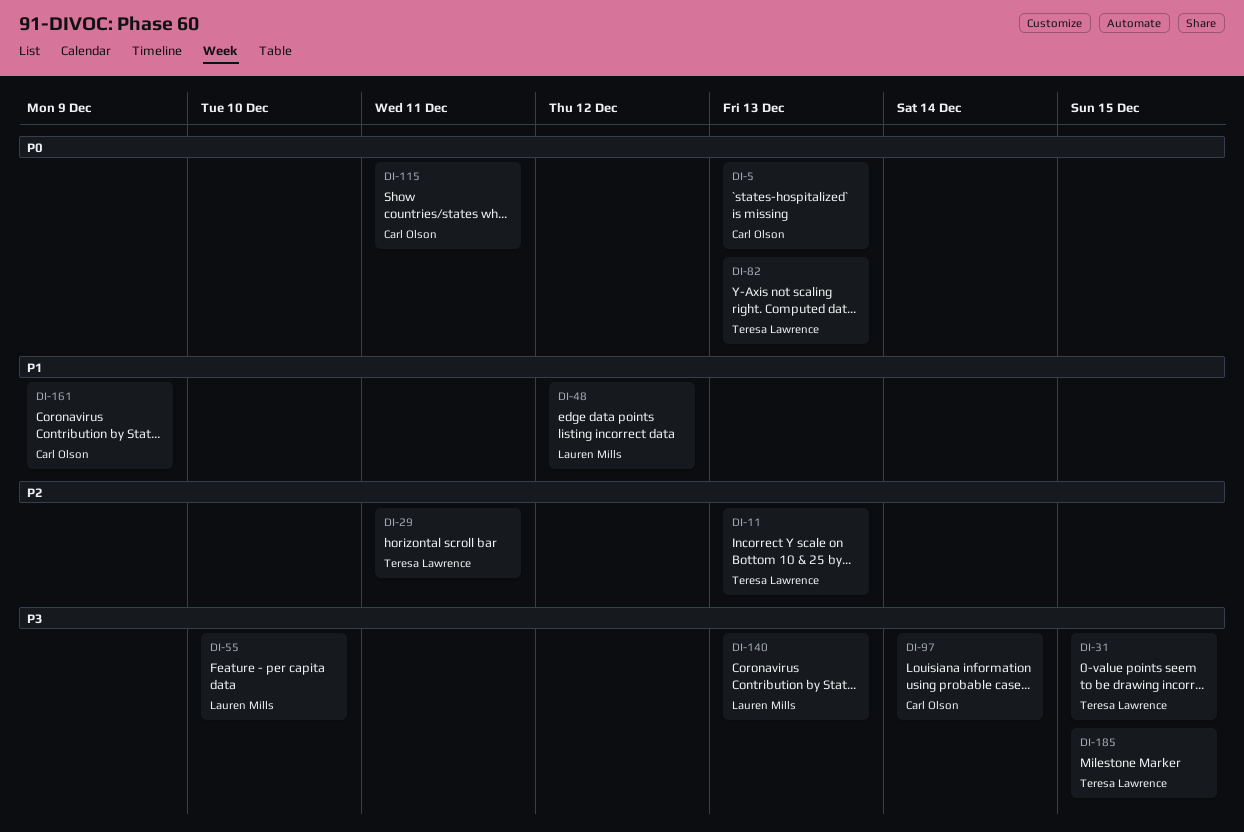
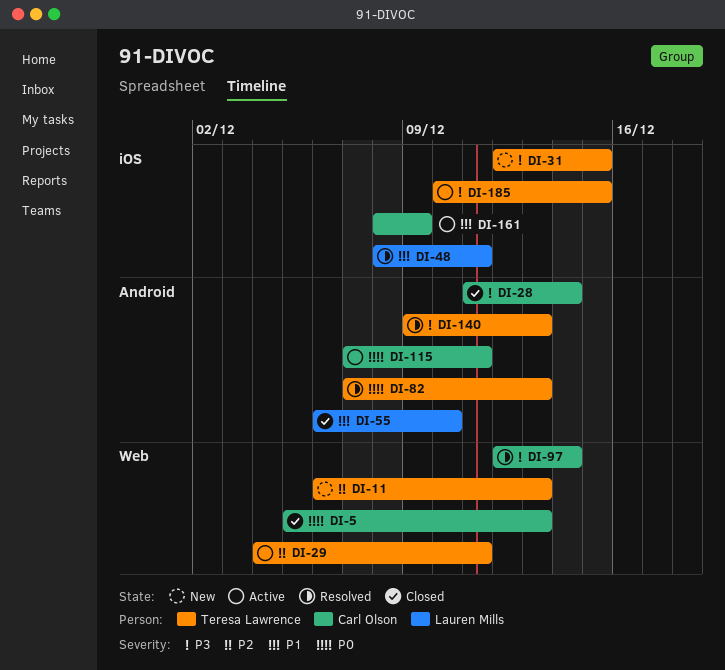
DI-28: none -> present
DI-48, due: Dec 12 -> Dec 11
DI-55, priority: P3 -> P1
DI-140, owner: Lauren Mills -> Teresa Lawrence

